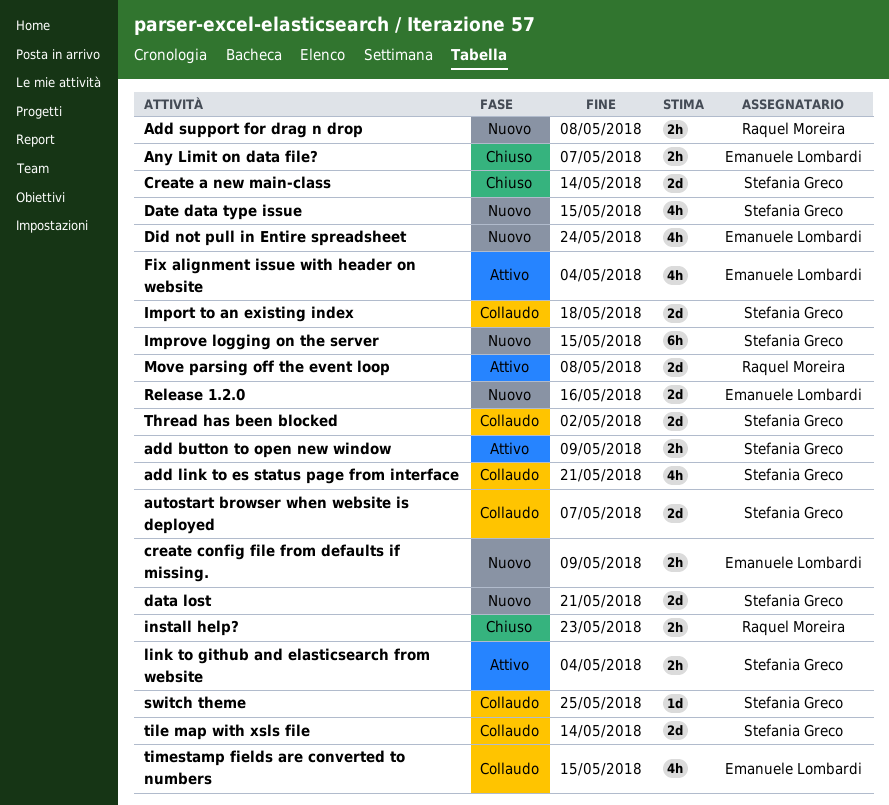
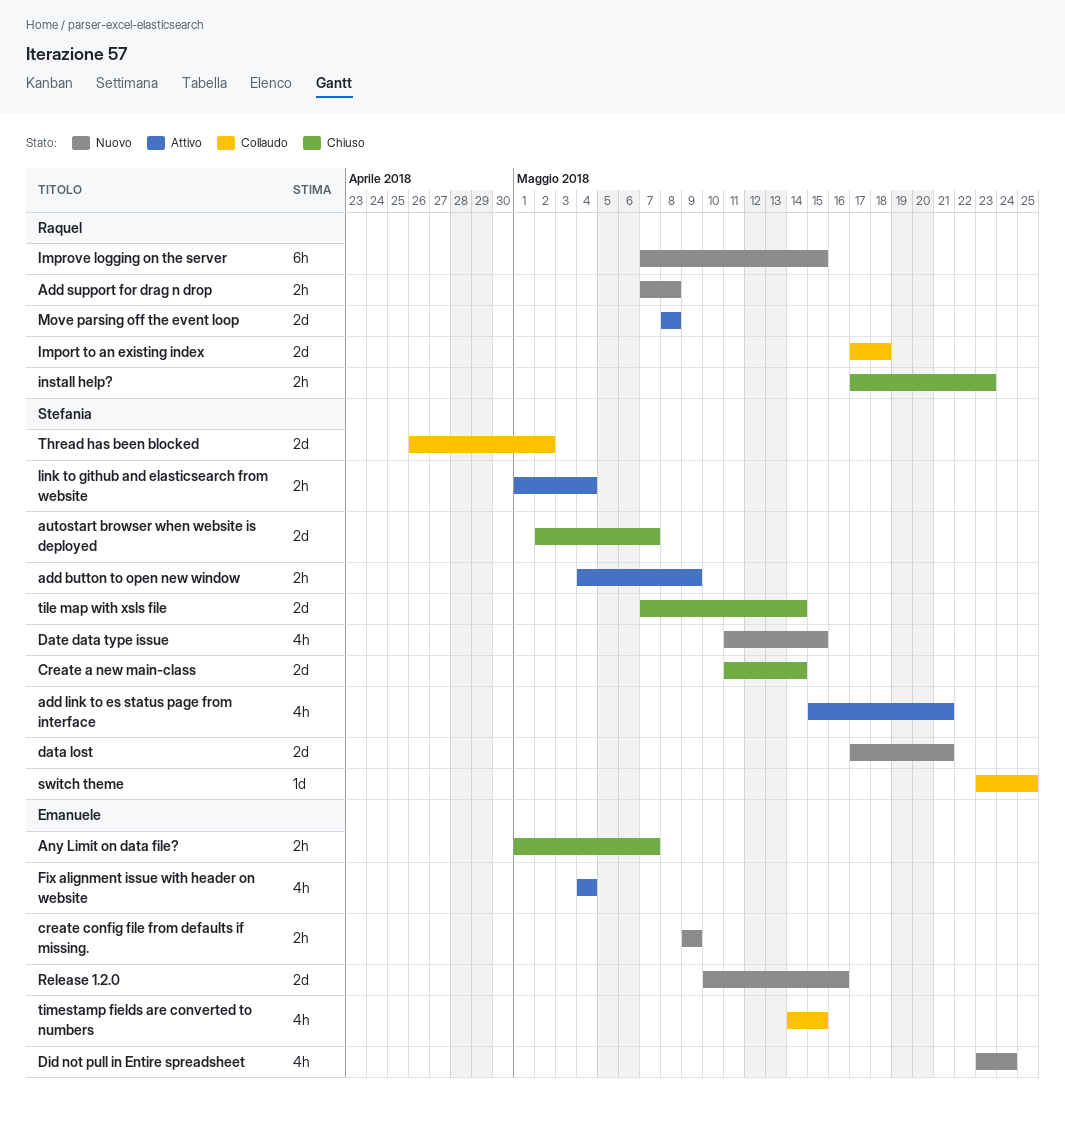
add link to es status page from interface, status: Collaudo -> Attivo
autostart browser when website is deployed, status: Collaudo -> Chiuso
Import to an existing index, owner: Stefania Greco -> Raquel Moreira
Improve logging on the server, owner: Stefania Greco -> Raquel Moreira
tile map with xsls file, status: Collaudo -> Chiuso

